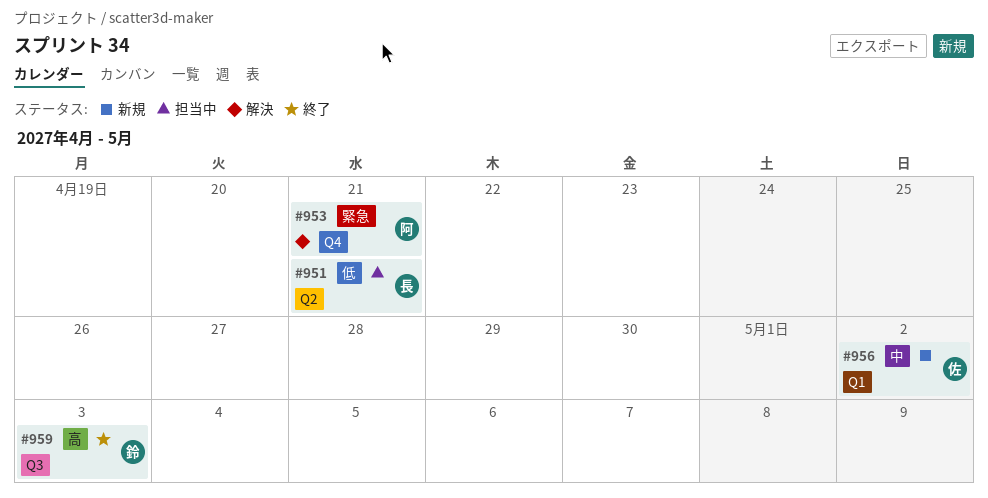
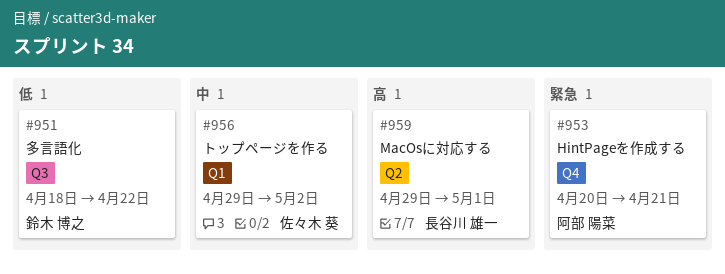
#951, owner: 長谷川 雄一 -> 鈴木 博之
#951, label: Q2 -> Q3
#951, due: Apr 21 -> Apr 22
#959, owner: 鈴木 博之 -> 長谷川 雄一
#959, label: Q3 -> Q2
#959, due: May 3 -> May 1

